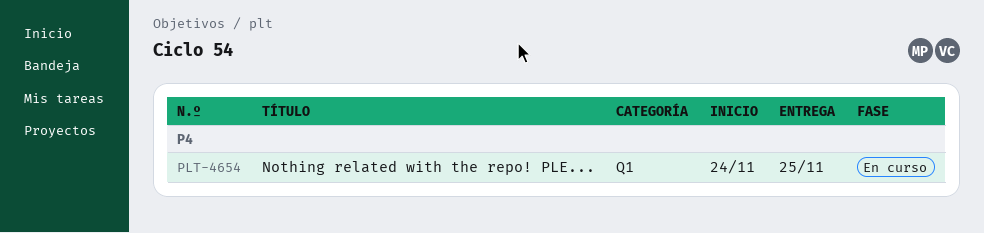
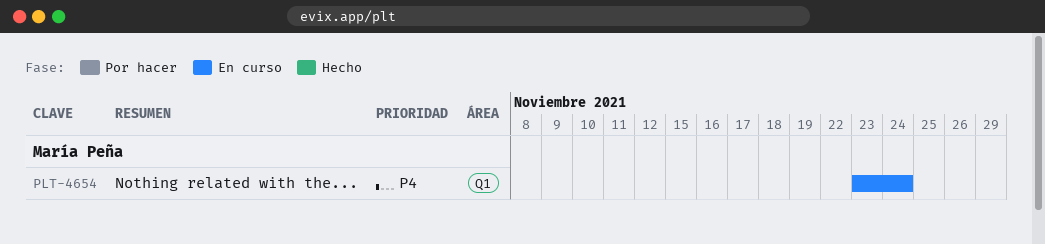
PLT-4654, start: Nov 24 -> Nov 23
PLT-4654, due: Nov 25 -> Nov 24

